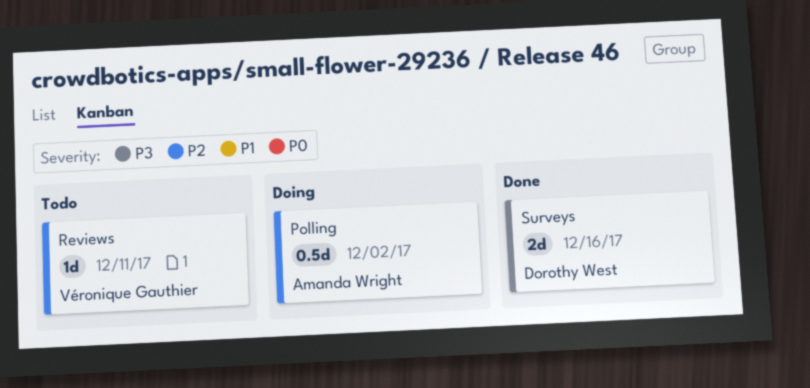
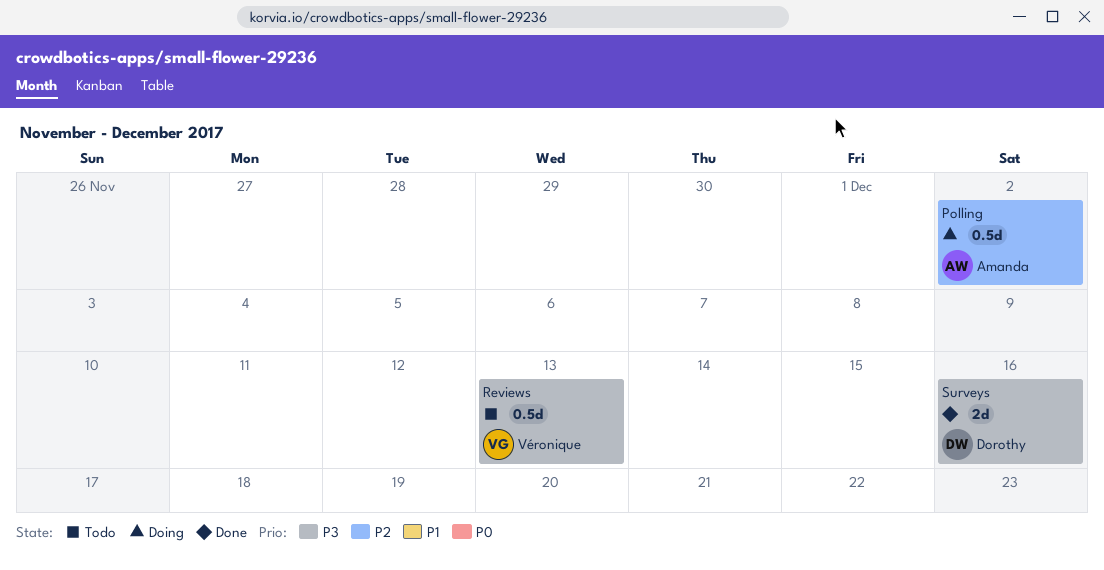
Reviews, priority: P2 -> P3
Reviews, estimate: 1d -> 0.5d
Reviews, due: Dec 11 -> Dec 13

